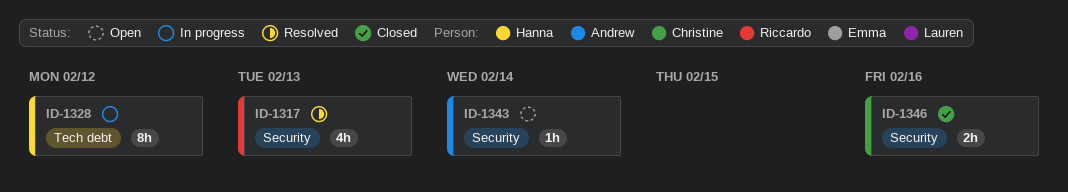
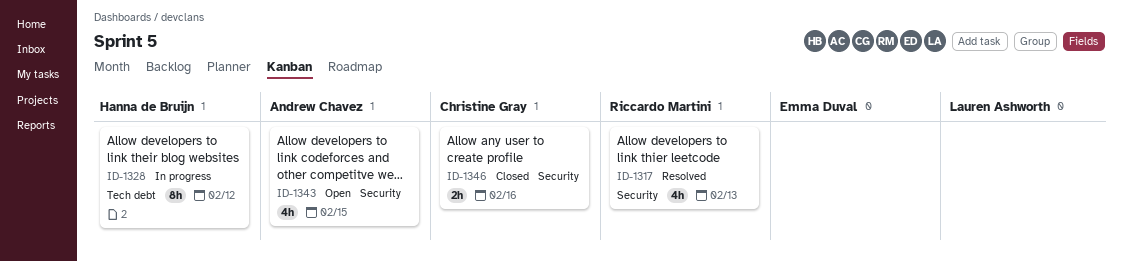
ID-1343, estimate: 1h -> 4h
ID-1343, due: Feb 14 -> Feb 15

